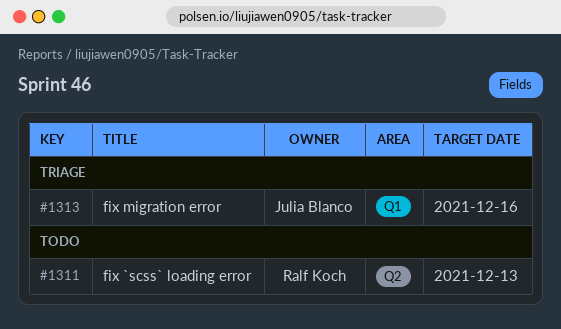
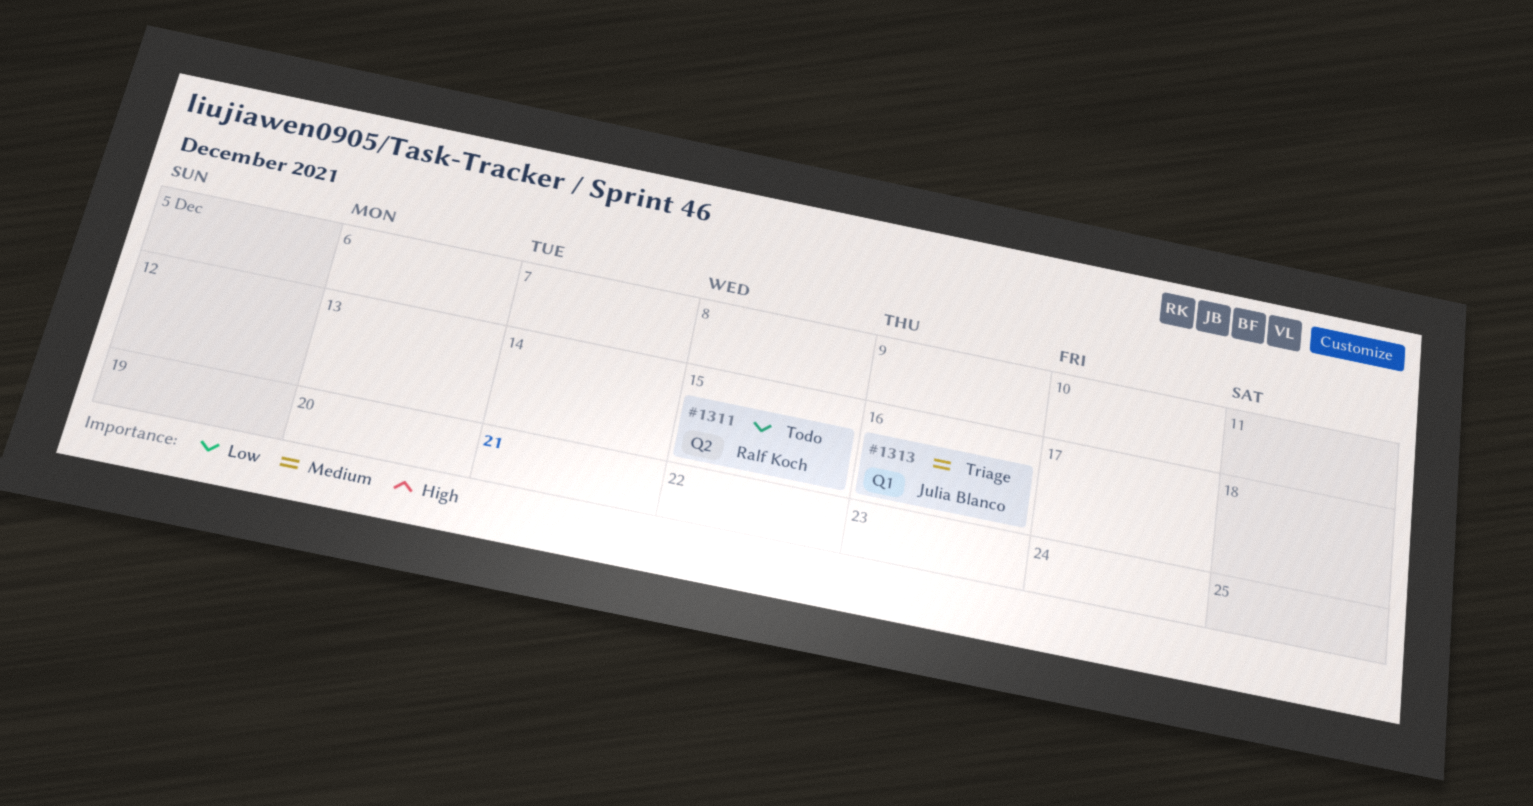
#1311, due: Dec 13 -> Dec 15

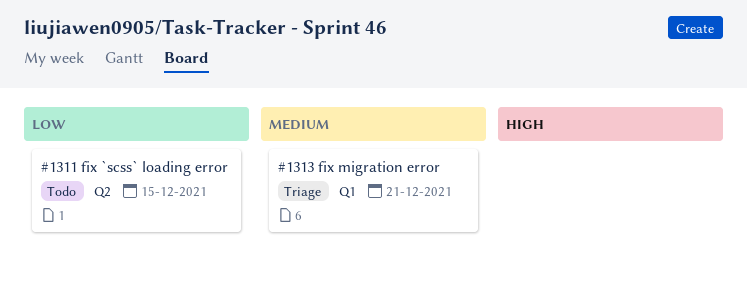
#1313, due: Dec 16 -> Dec 21

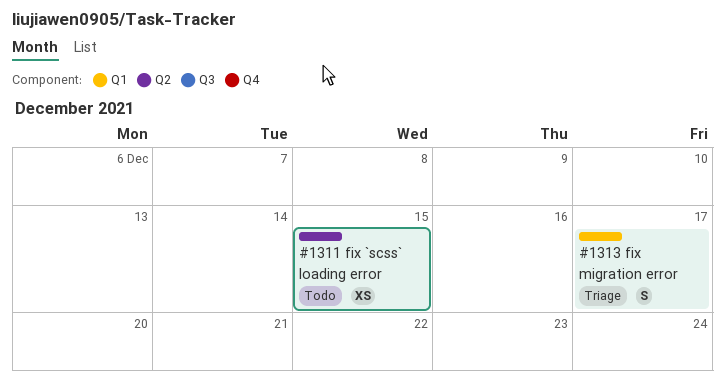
#1313, due: Dec 21 -> Dec 17

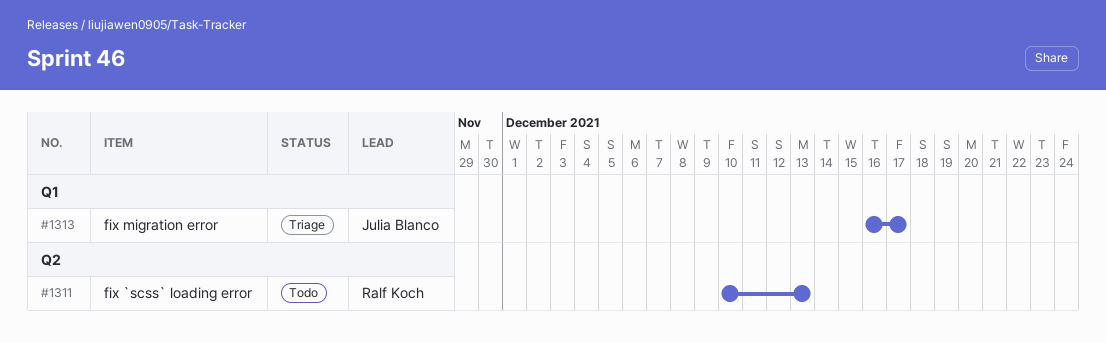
#1311, due: Dec 15 -> Dec 13

